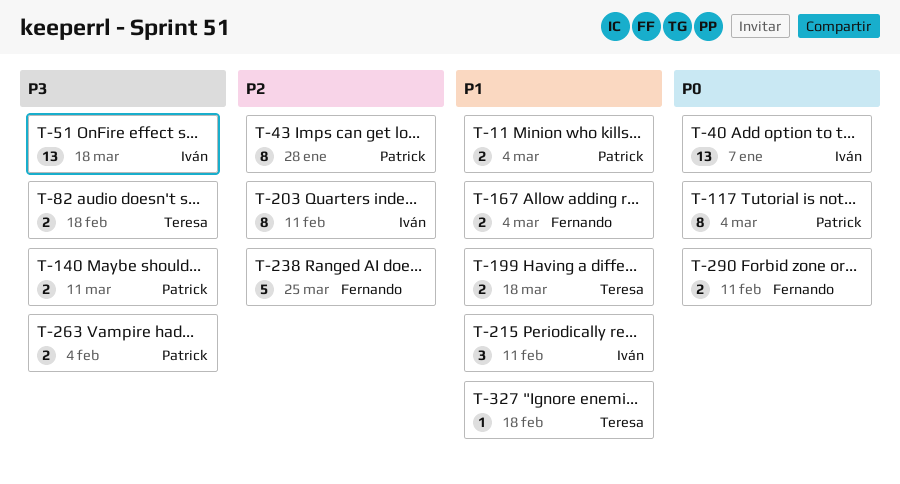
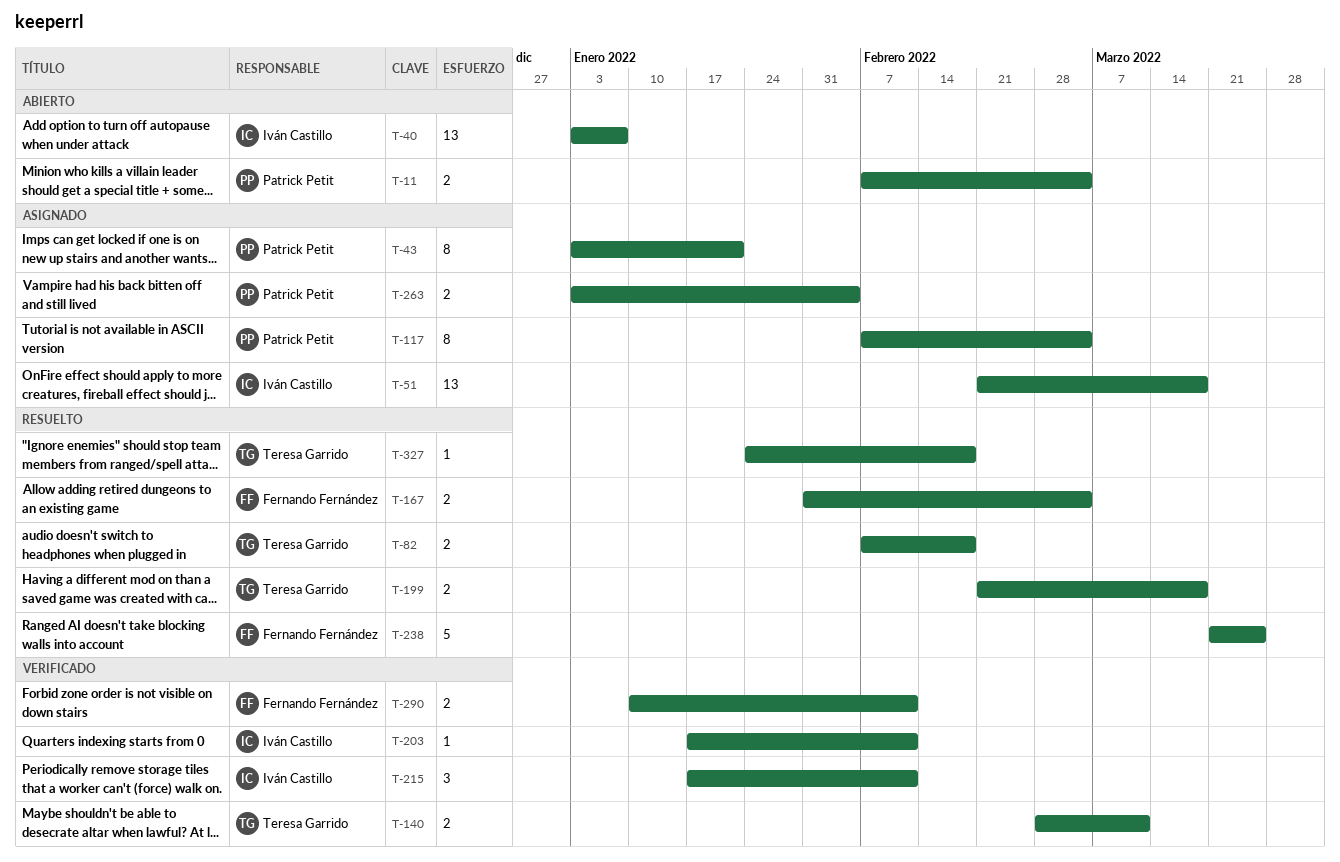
T-43, due: Jan 28 -> Jan 21
T-140, owner: Patrick Petit -> Teresa Garrido
T-203, estimate: 8 -> 1

